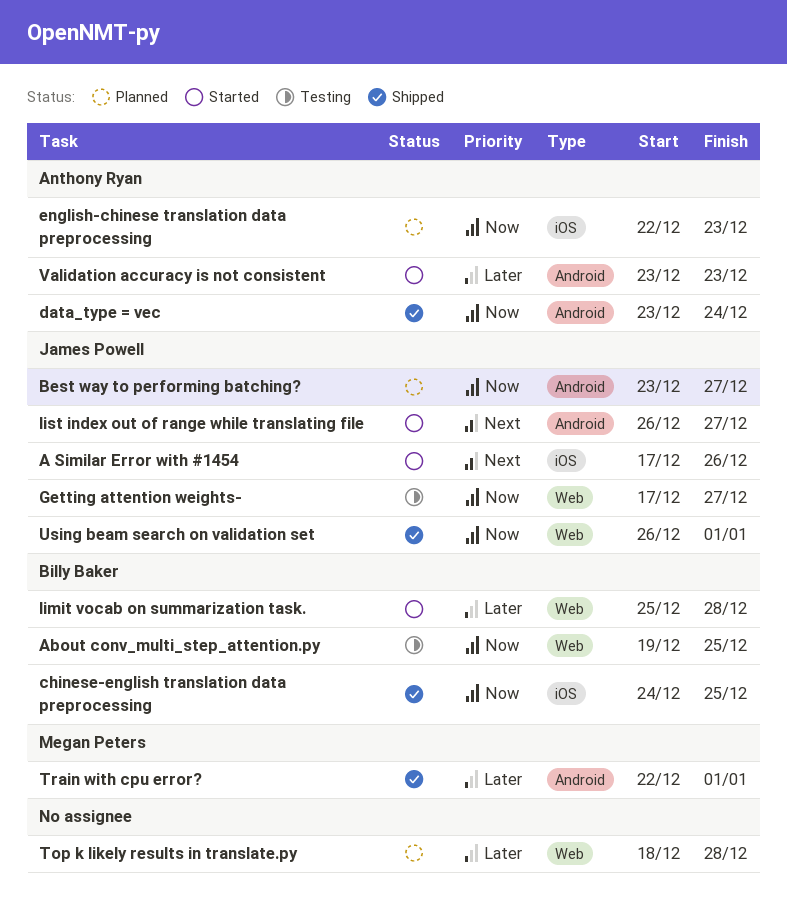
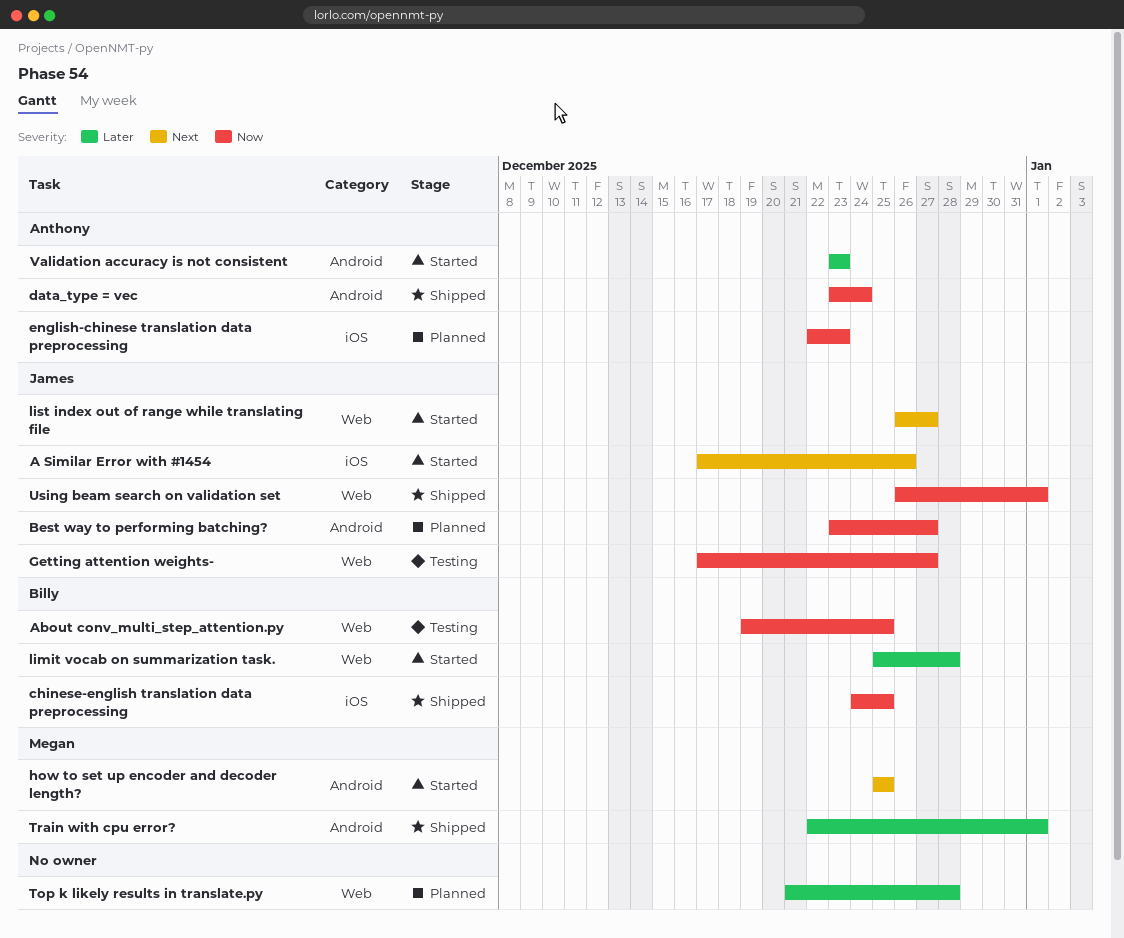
how to set up encoder and decoder length?: none -> present
list index out of range while translating file, label: Android -> Web
Top k likely results in translate.py, start: Dec 18 -> Dec 21

